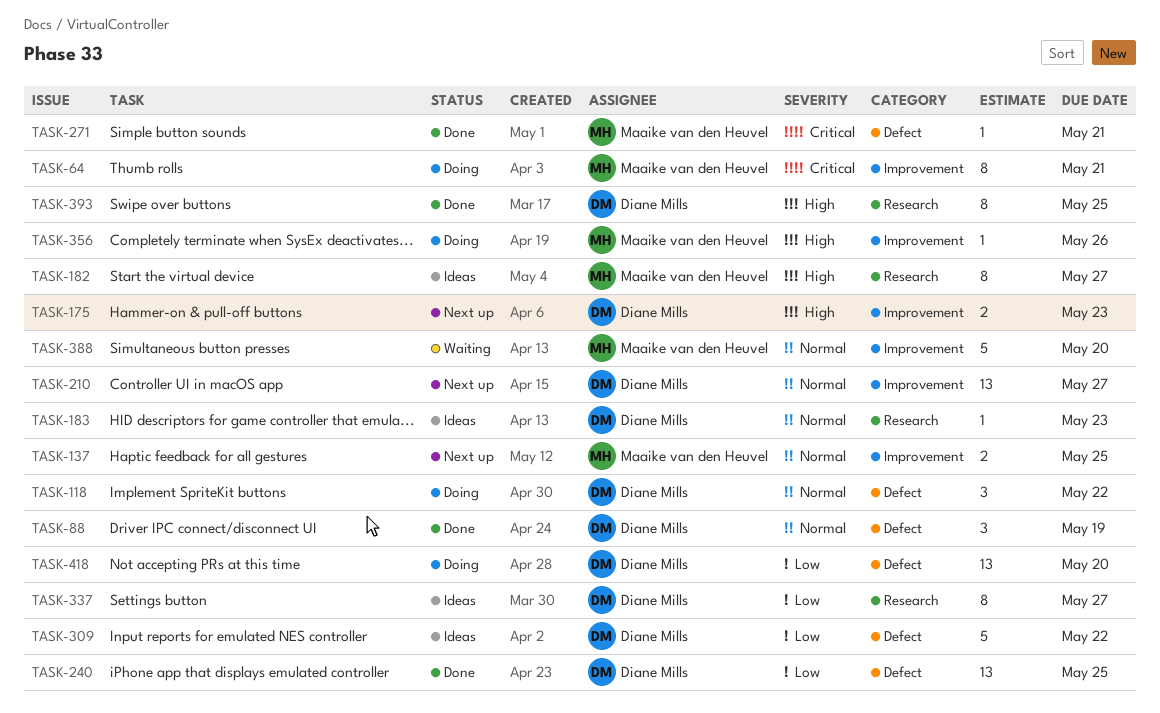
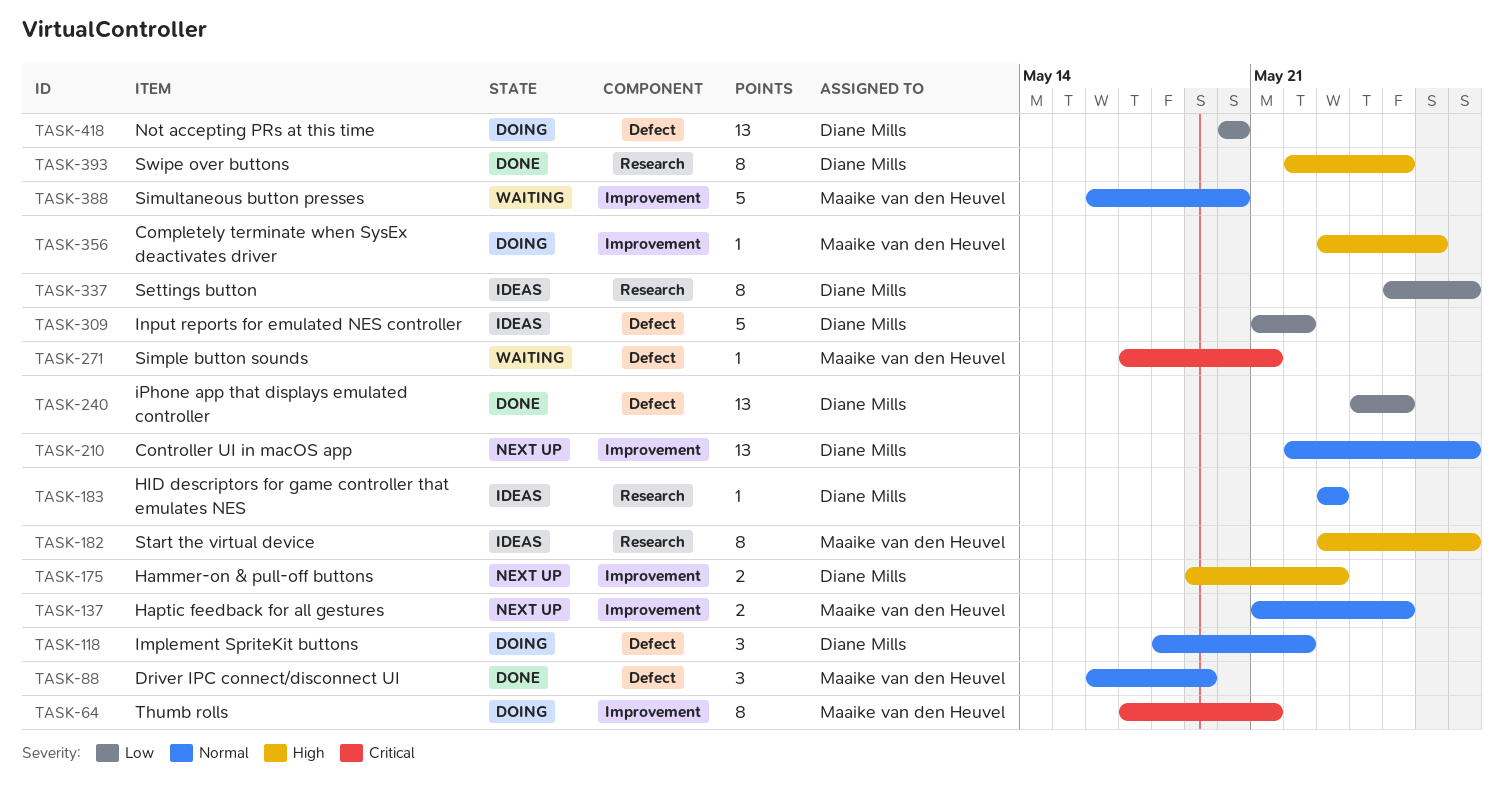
TASK-88, owner: Diane Mills -> Maaike van den Heuvel
TASK-271, status: Done -> Waiting

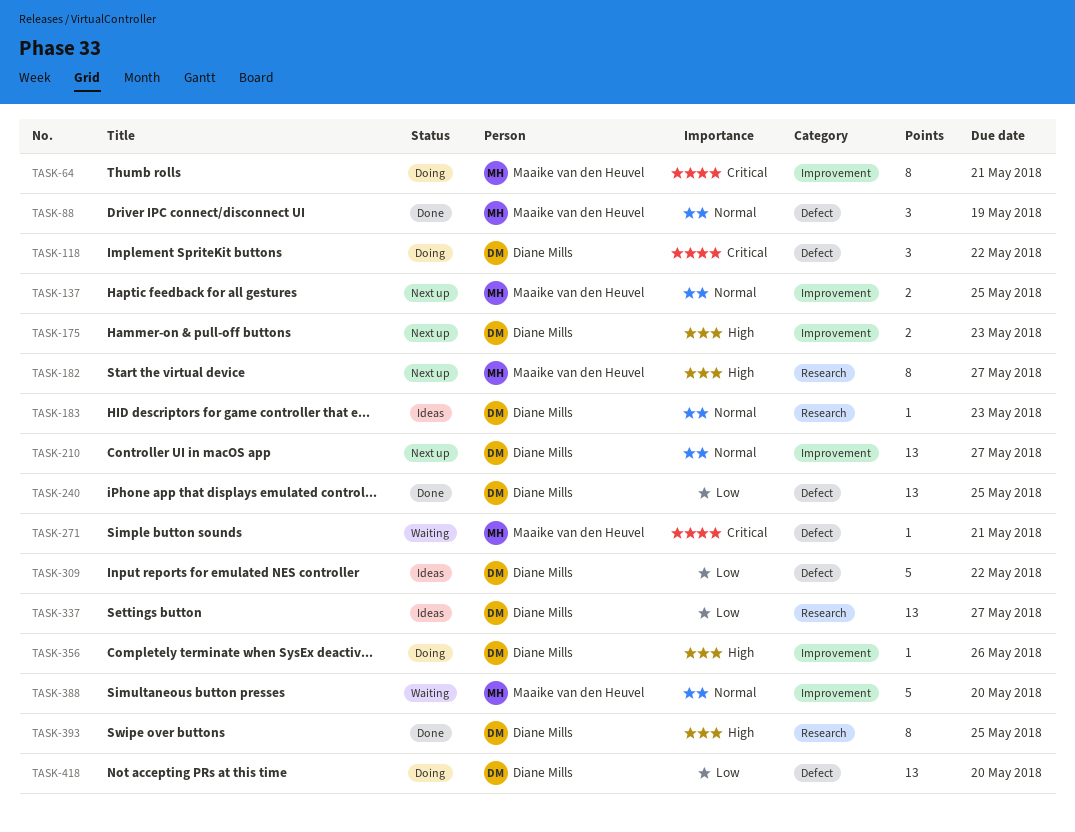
TASK-118, priority: Normal -> Critical
TASK-182, status: Ideas -> Next up
TASK-337, estimate: 8 -> 13
TASK-356, owner: Maaike van den Heuvel -> Diane Mills

